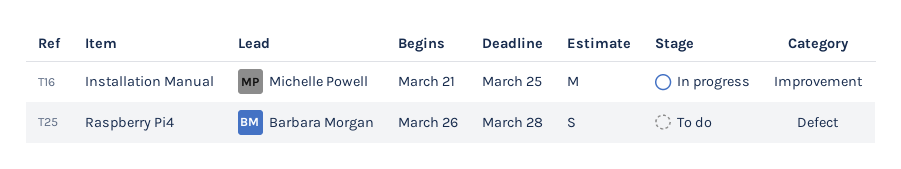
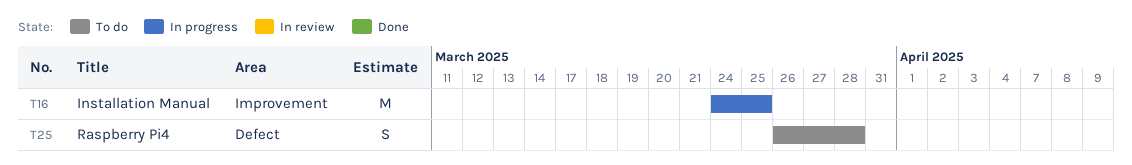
T16, start: Mar 21 -> Mar 24

